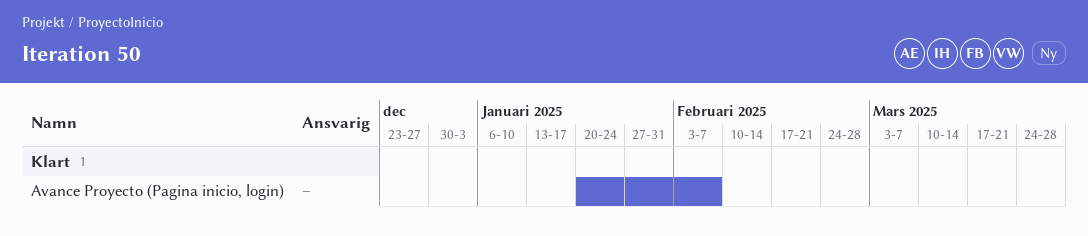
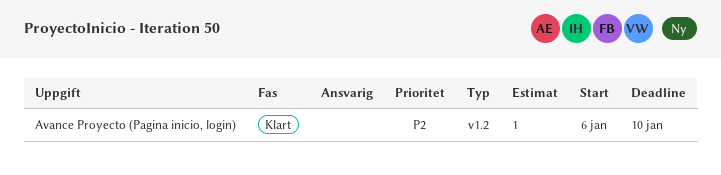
Avance Proyecto (Pagina inicio, login), start: Jan 20 -> Jan 6
Avance Proyecto (Pagina inicio, login), due: Feb 7 -> Jan 10

